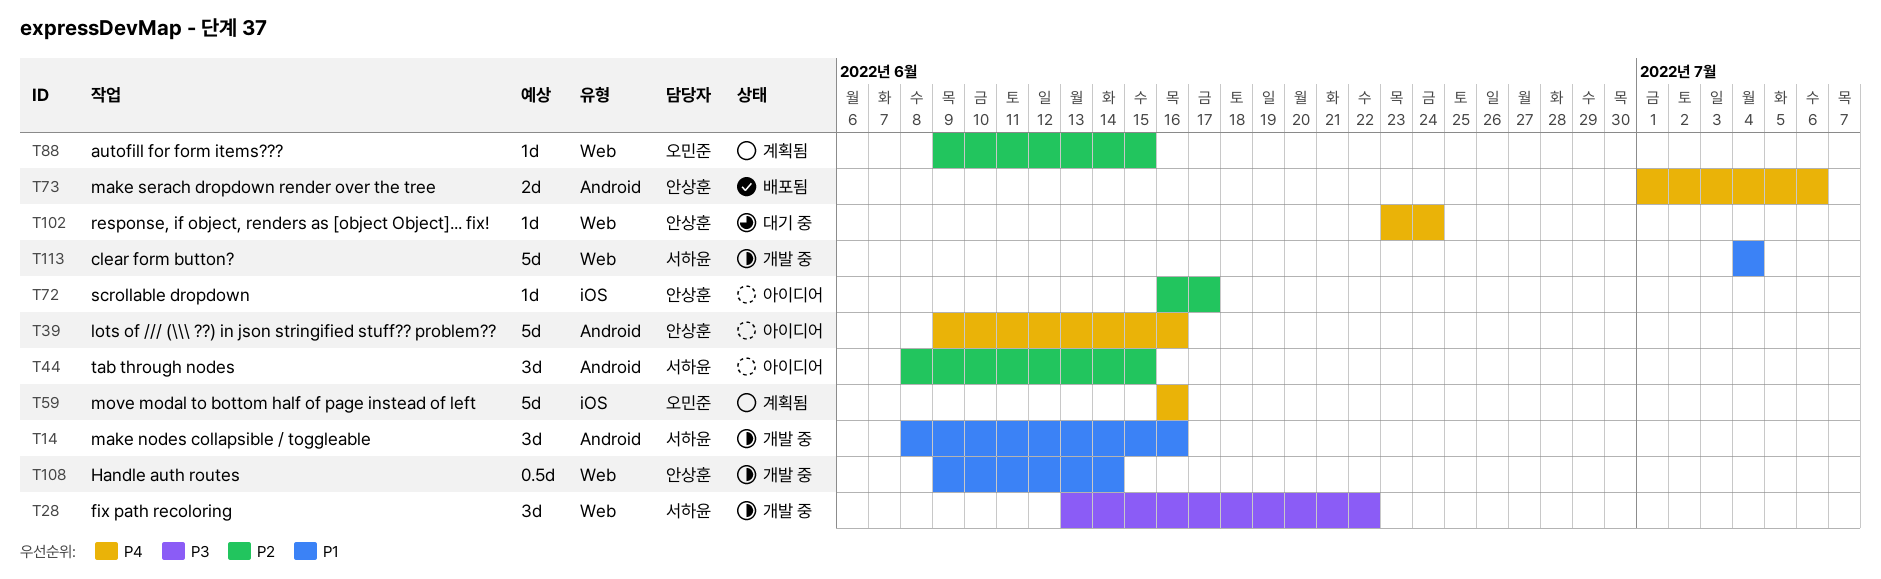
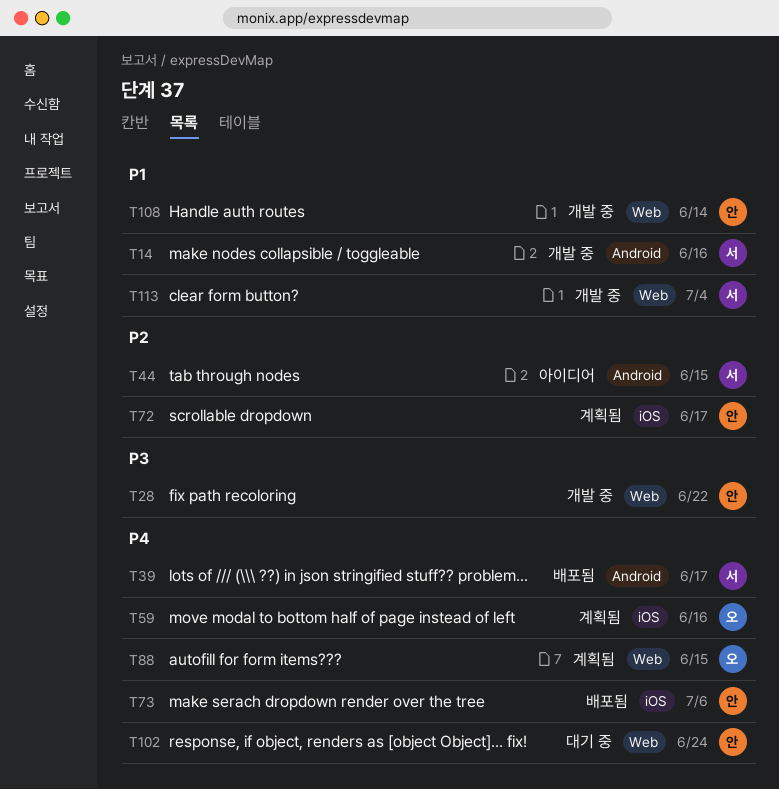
T28, owner: 서하윤 -> 안상훈
T39, status: 아이디어 -> 배포됨
T39, owner: 안상훈 -> 서하윤
T39, due: Jun 16 -> Jun 17
T72, status: 아이디어 -> 계획됨
T73, label: Android -> iOS
T88, priority: P2 -> P4

